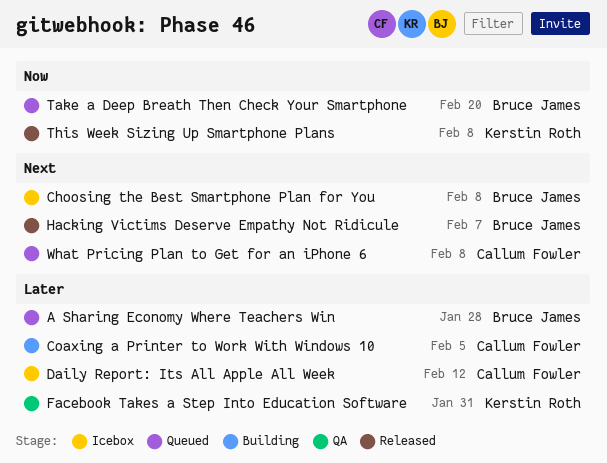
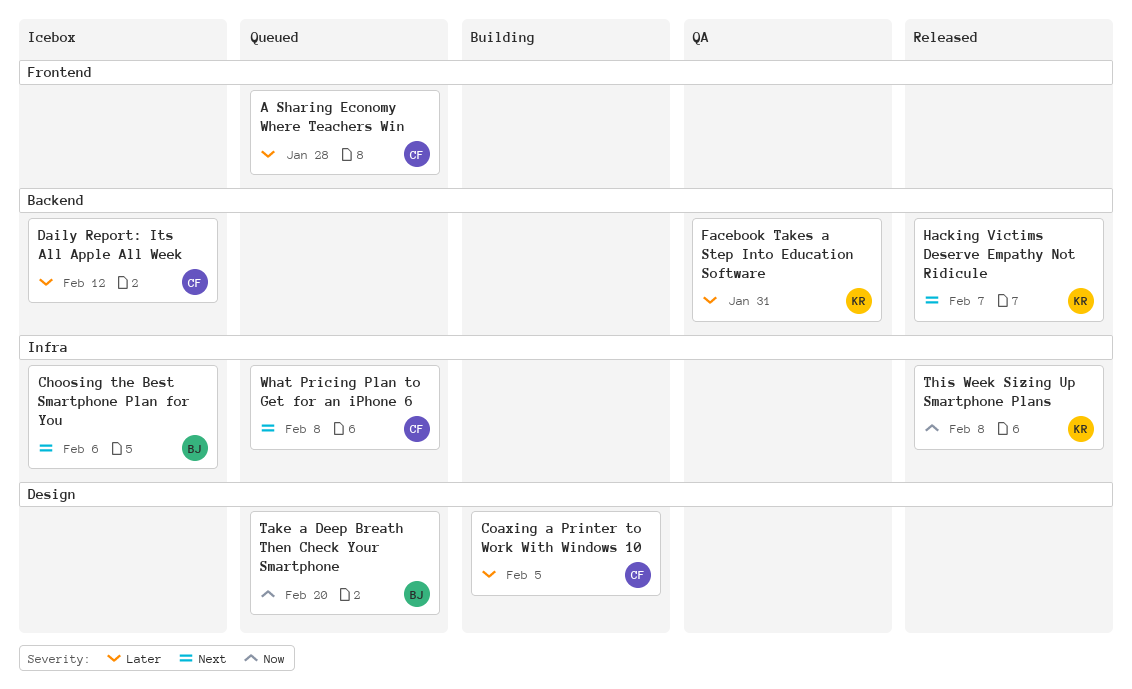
A Sharing Economy Where Teachers Win, owner: Bruce James -> Callum Fowler
Choosing the Best Smartphone Plan for You, due: Feb 8 -> Feb 6
Hacking Victims Deserve Empathy Not Ridicule, owner: Bruce James -> Kerstin Roth

